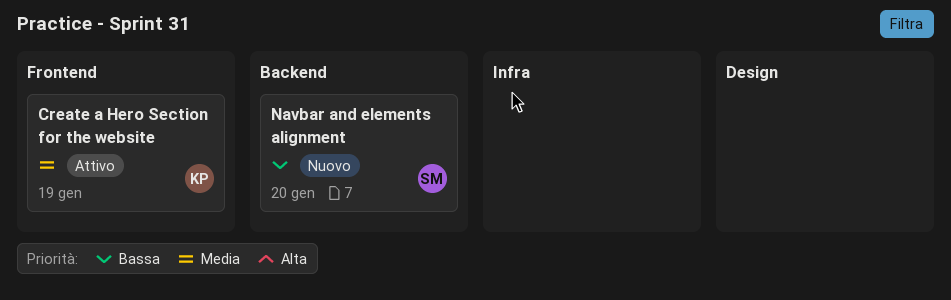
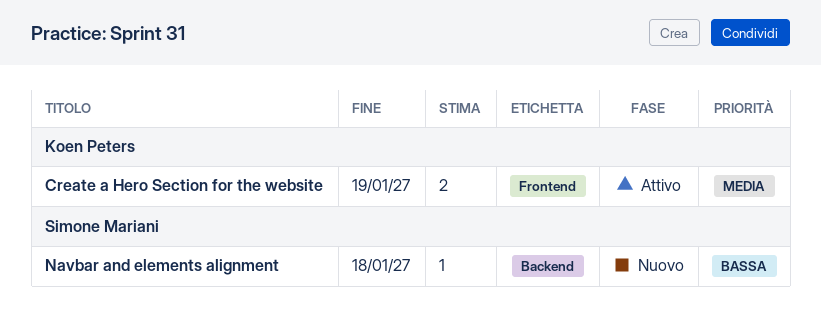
Navbar and elements alignment, due: Jan 20 -> Jan 18

